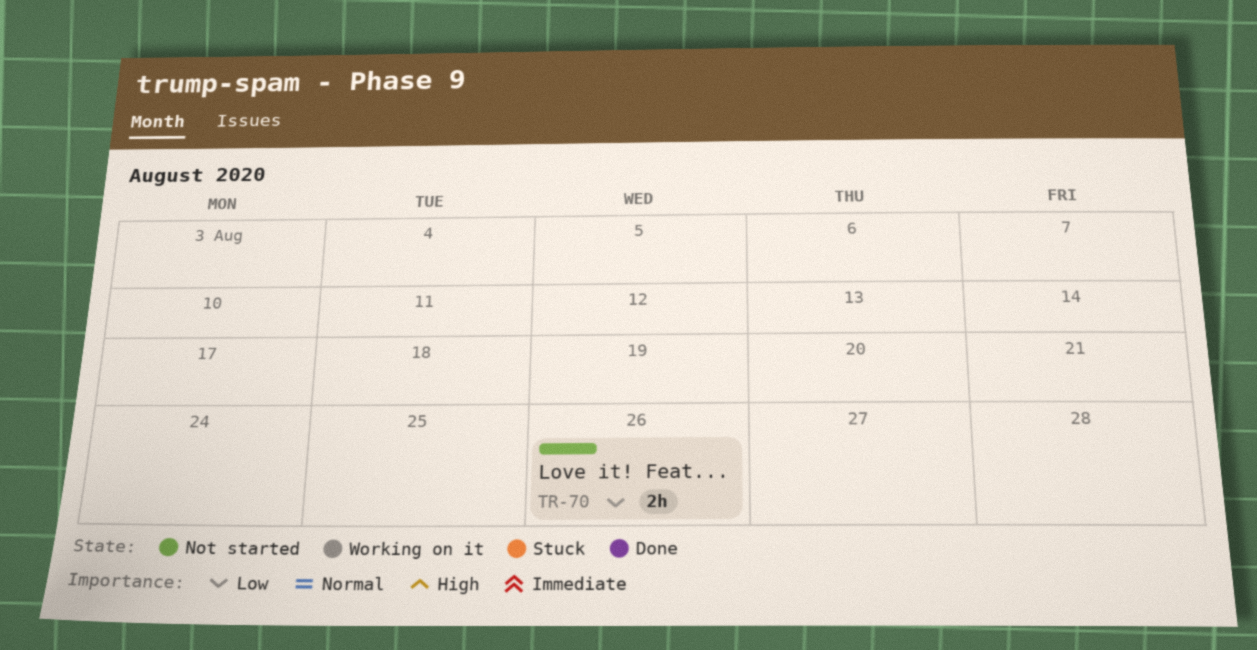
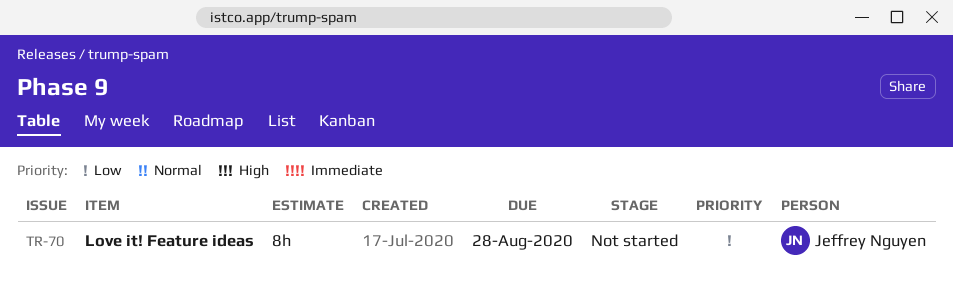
TR-70, estimate: 2h -> 8h
TR-70, due: Aug 26 -> Aug 28

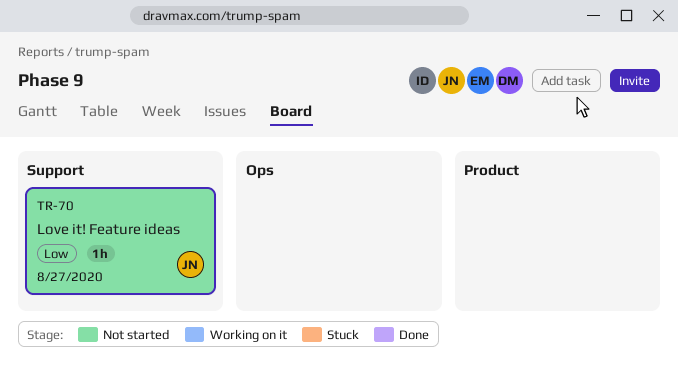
TR-70, estimate: 8h -> 1h
TR-70, due: Aug 28 -> Aug 27

